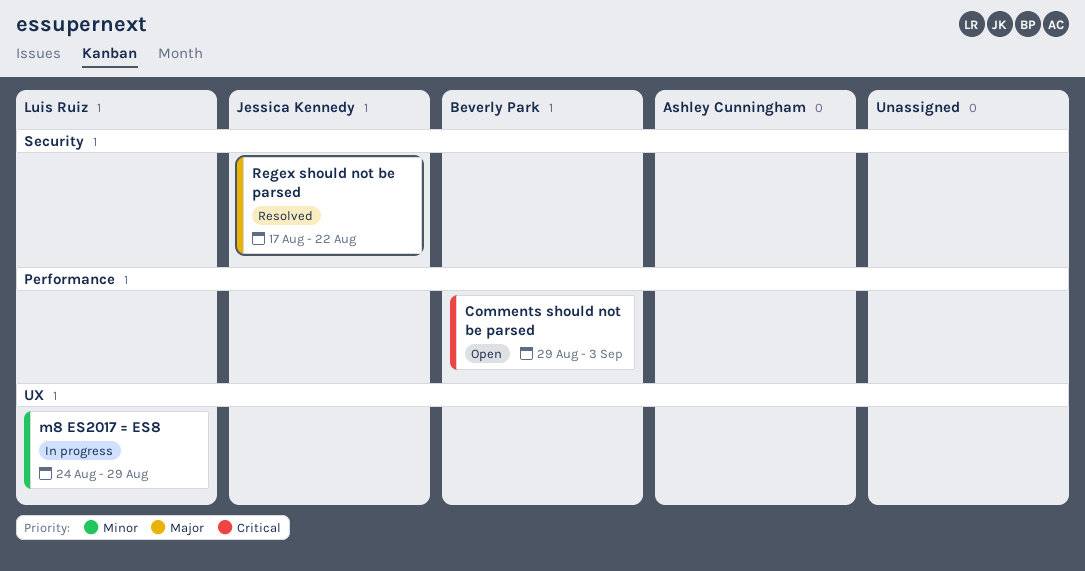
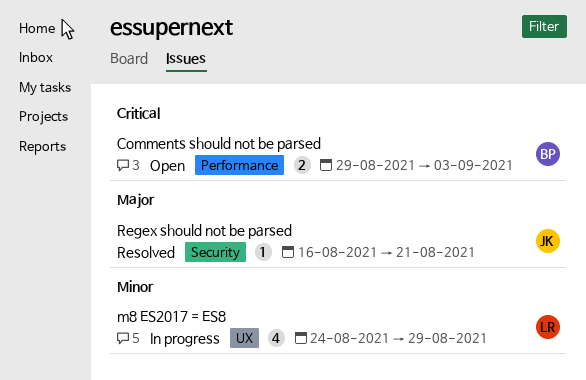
Regex should not be parsed, start: Aug 17 -> Aug 16
Regex should not be parsed, due: Aug 22 -> Aug 21

